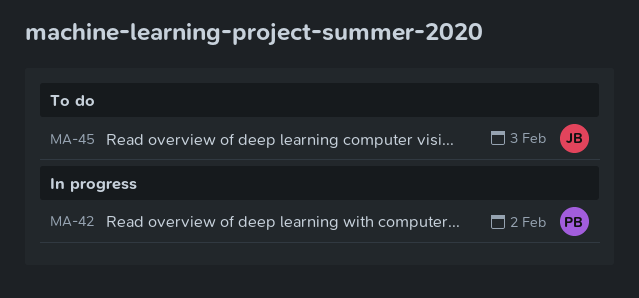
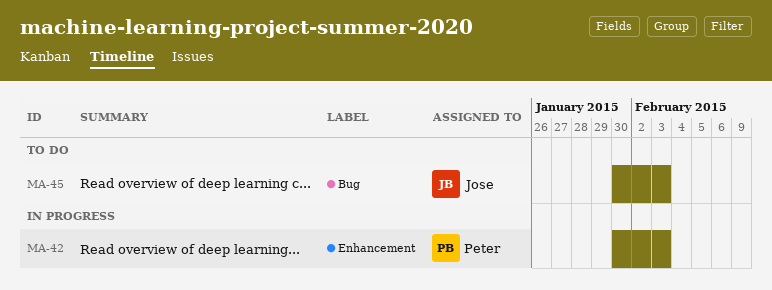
MA-42, due: Feb 2 -> Feb 3

